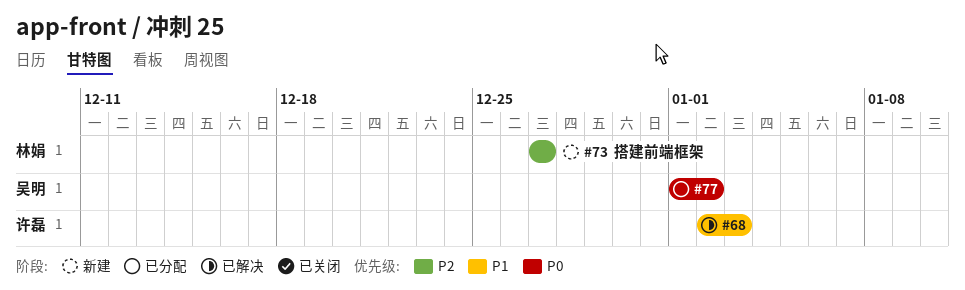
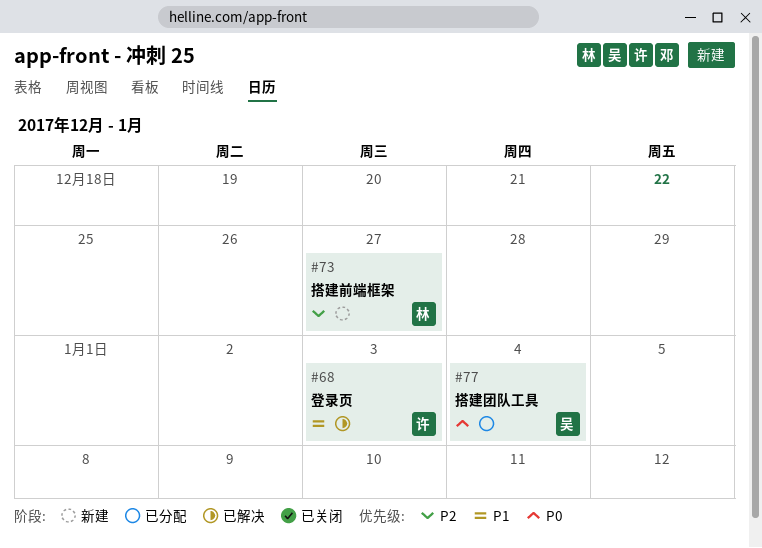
#77, due: Jan 2 -> Jan 4

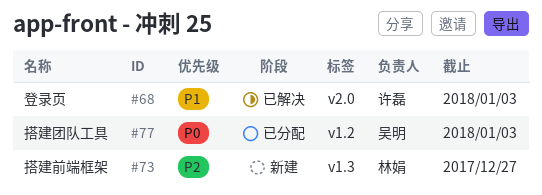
#77, due: Jan 4 -> Jan 3

